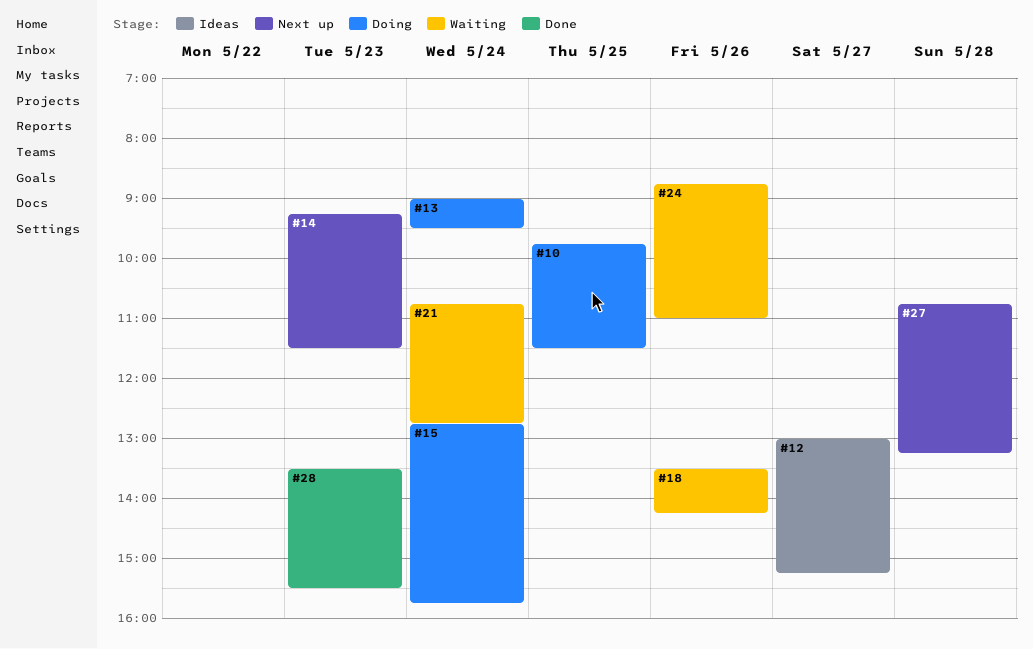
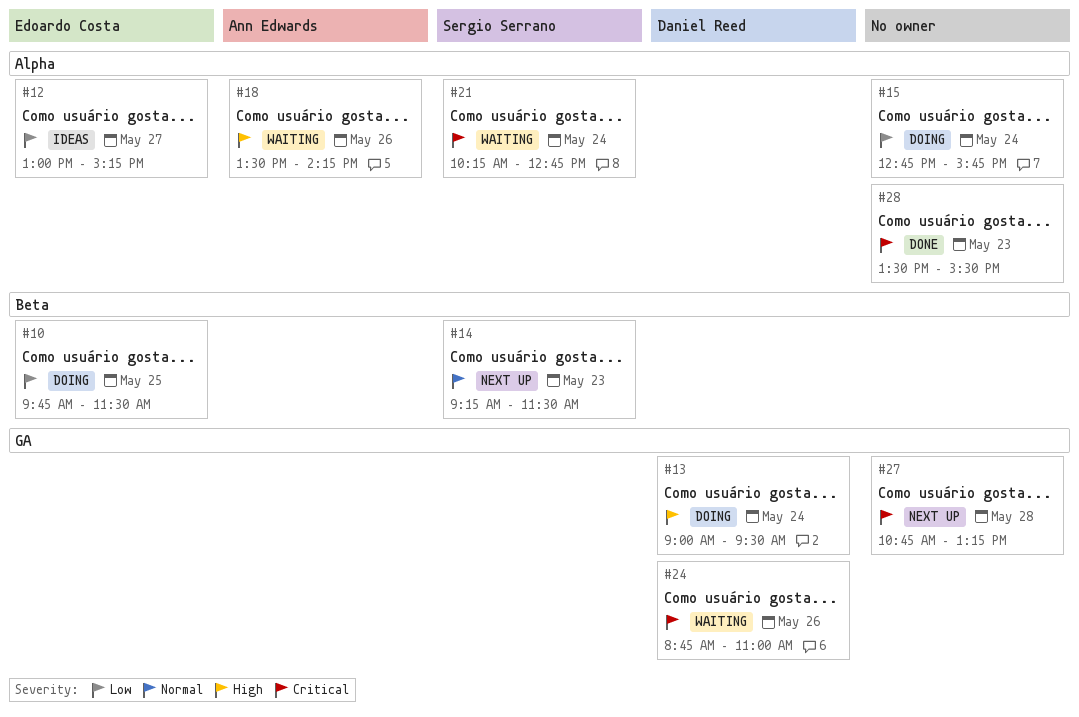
#21, begins: 10:45 -> 10:15

